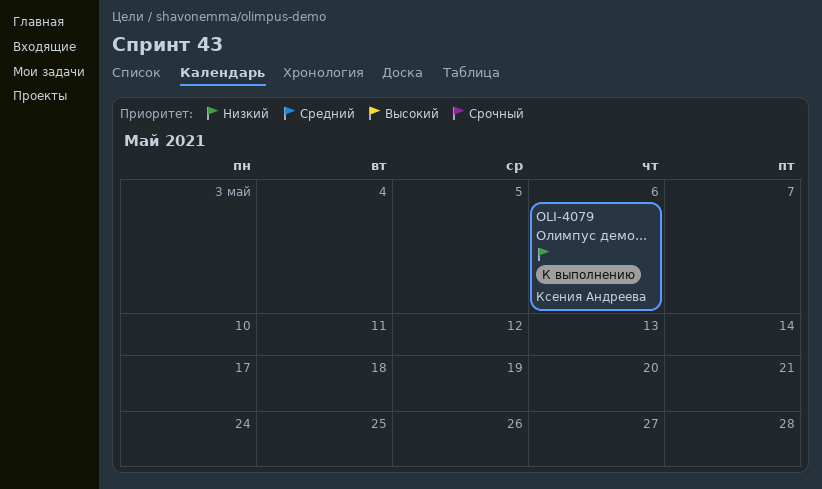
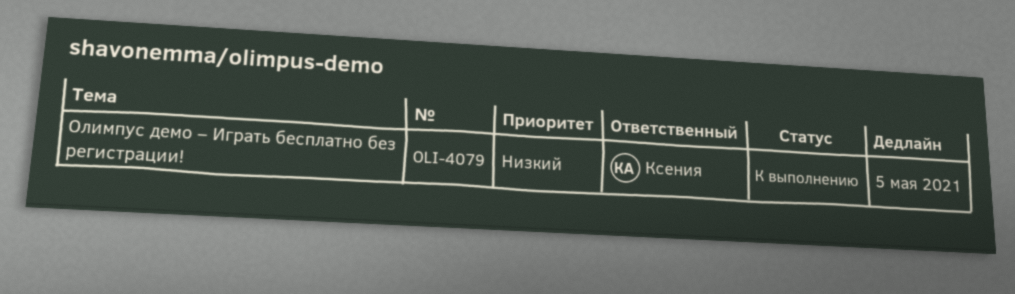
OLI-4079, due: May 6 -> May 5

